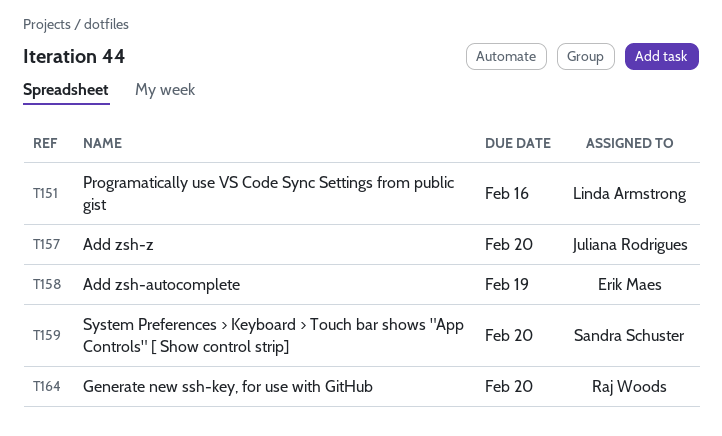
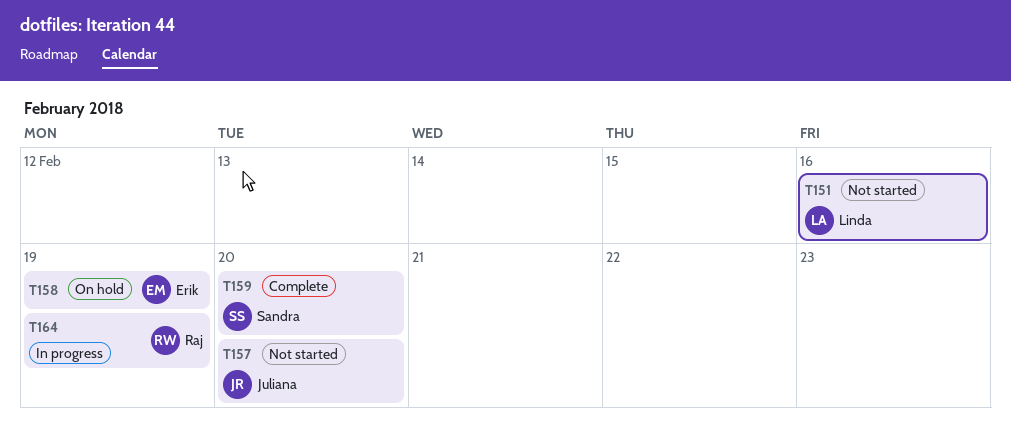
T164, due: Feb 20 -> Feb 19

